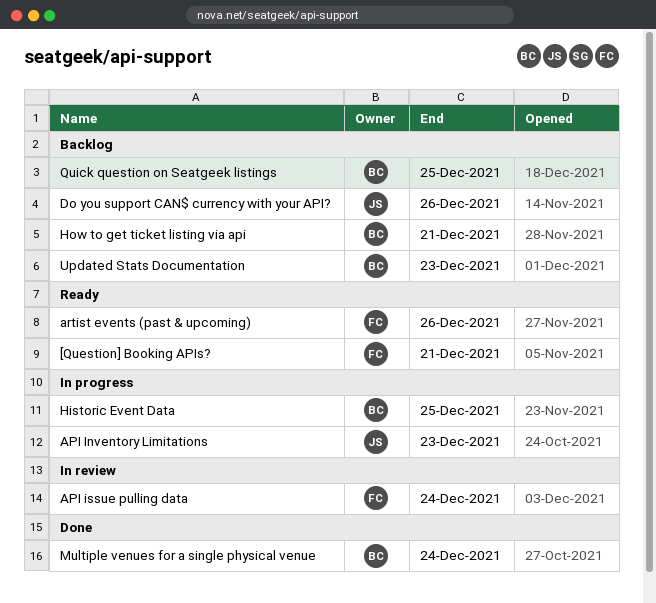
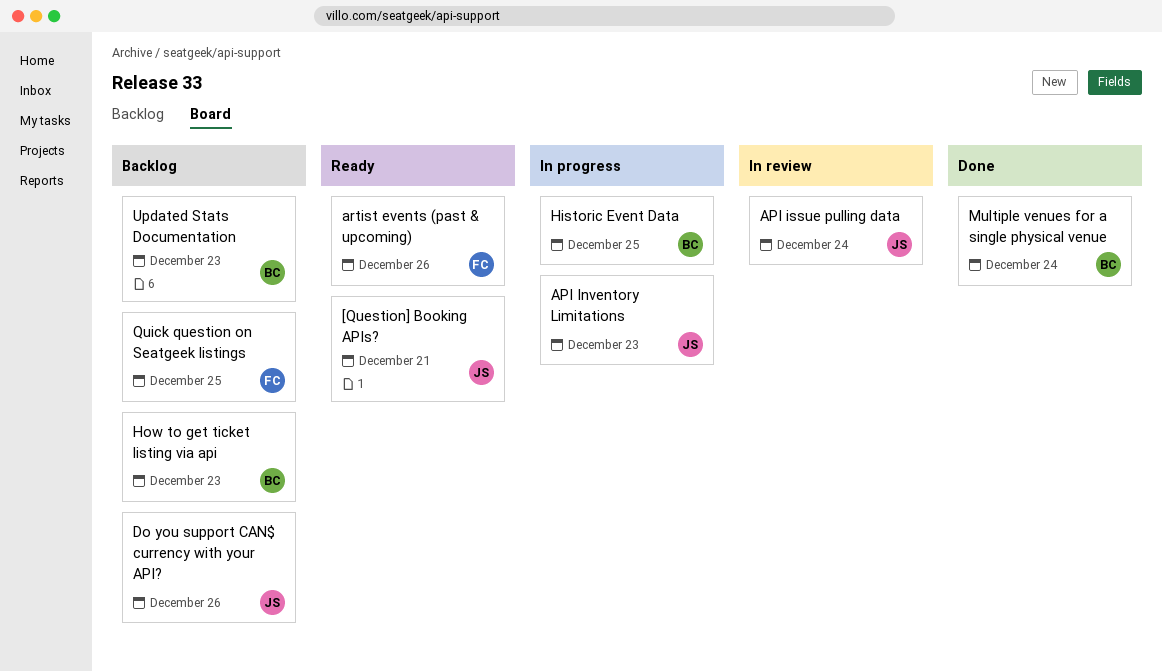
[Question] Booking APIs?, owner: FC -> JS
API issue pulling data, owner: FC -> JS
How to get ticket listing via api, due: Dec 21 -> Dec 23
Quick question on Seatgeek listings, owner: BC -> FC

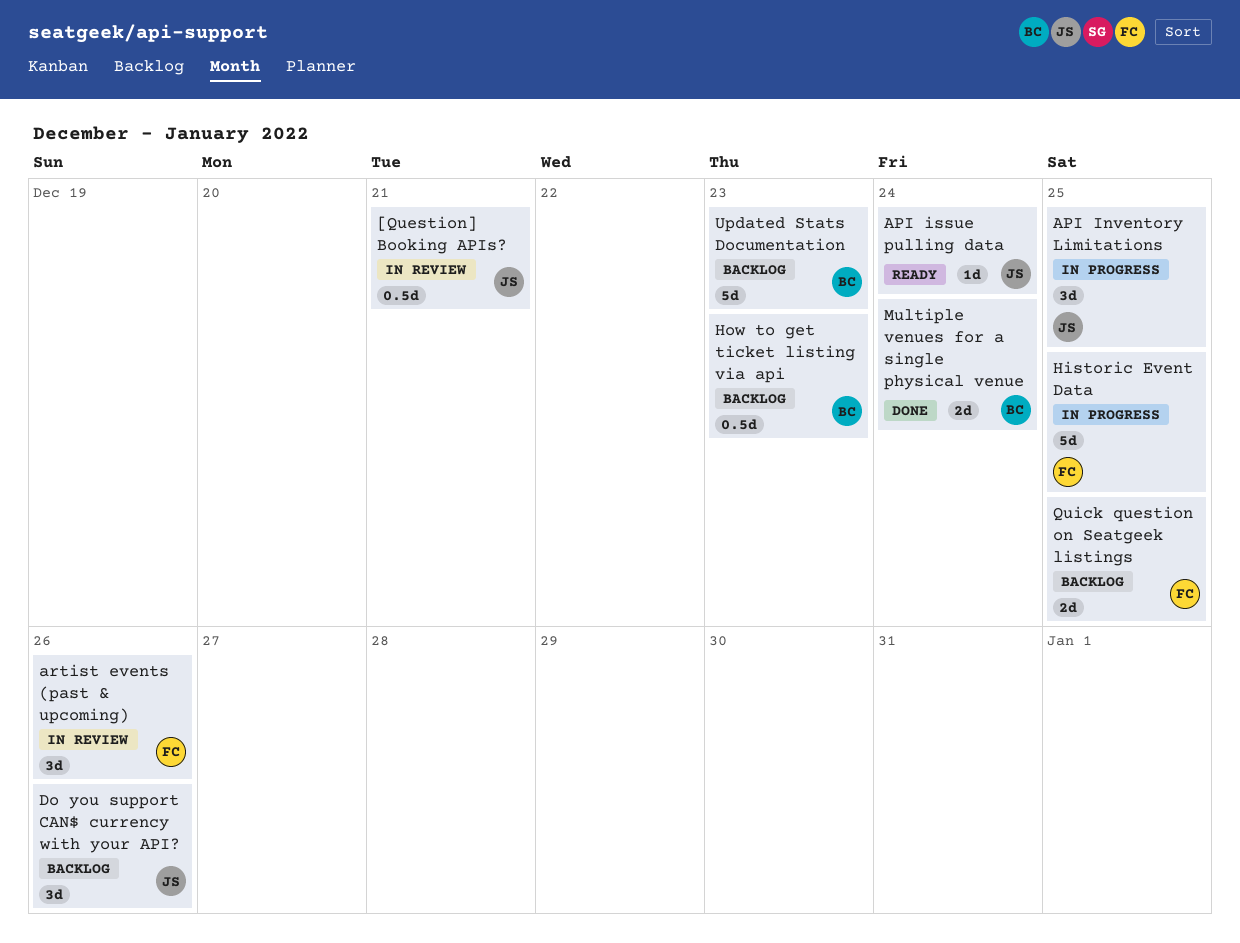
[Question] Booking APIs?, status: Ready -> In review
API Inventory Limitations, due: Dec 23 -> Dec 25
API issue pulling data, status: In review -> Ready
artist events (past & upcoming), status: Ready -> In review
Historic Event Data, owner: BC -> FC

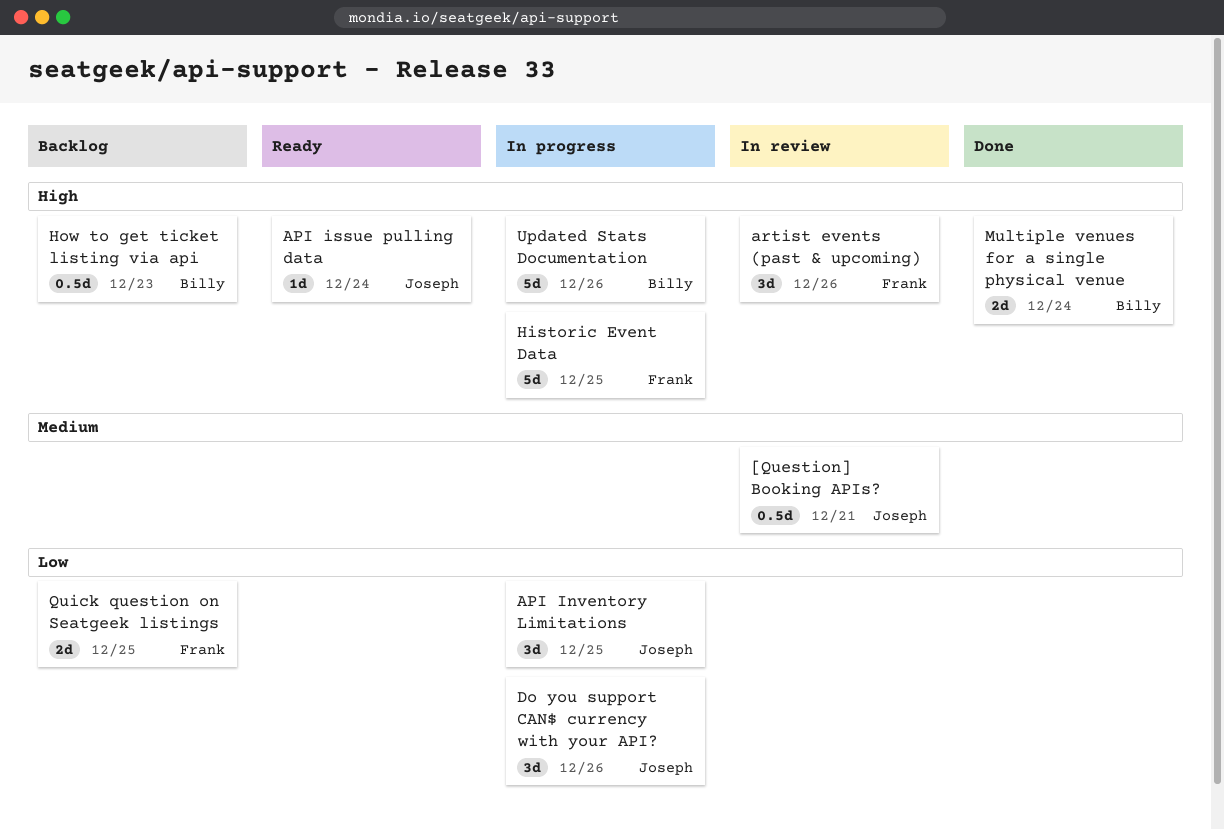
Do you support CAN$ currency with your API?, status: Backlog -> In progress
Updated Stats Documentation, status: Backlog -> In progress
Updated Stats Documentation, due: Dec 23 -> Dec 26

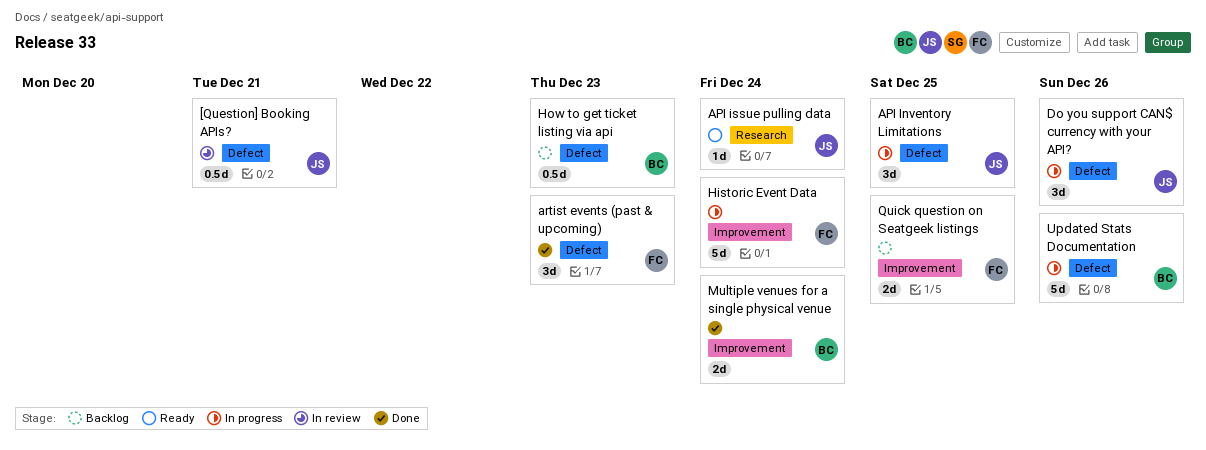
artist events (past & upcoming), status: In review -> Done
artist events (past & upcoming), due: Dec 26 -> Dec 23
Historic Event Data, due: Dec 25 -> Dec 24

